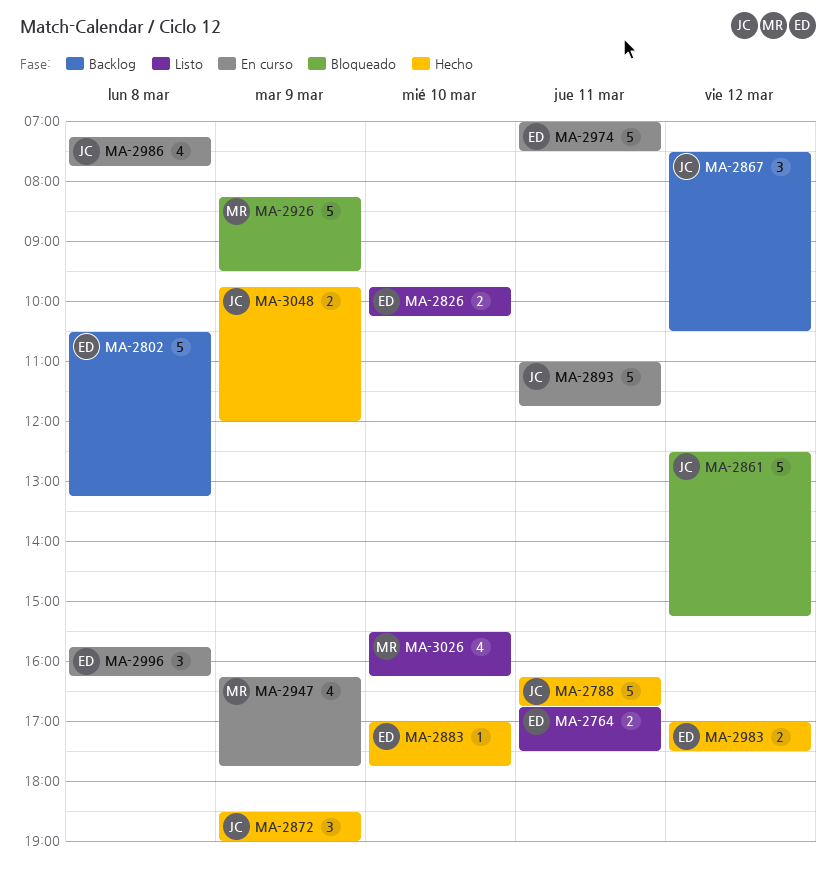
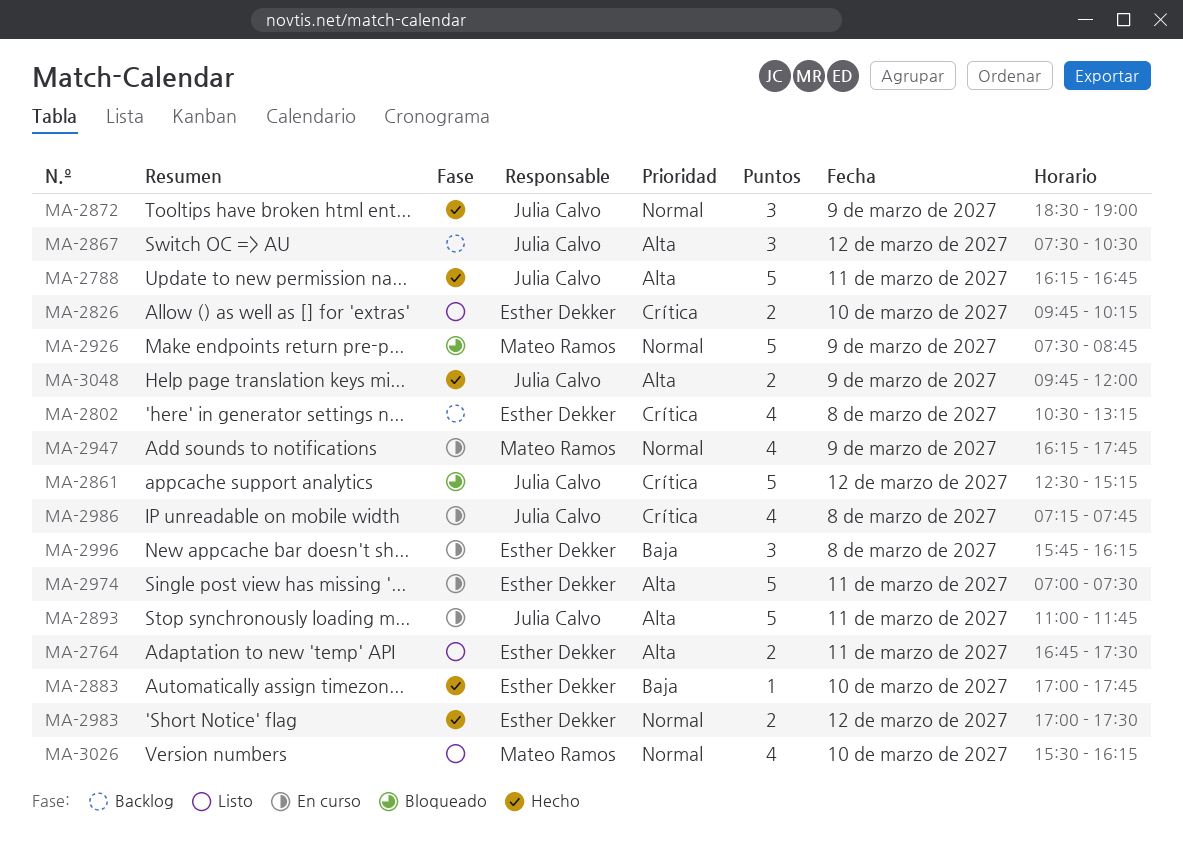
MA-2802, estimate: 5 -> 4
MA-2926, begins: 08:15 -> 07:30
MA-2926, ends: 09:30 -> 08:45

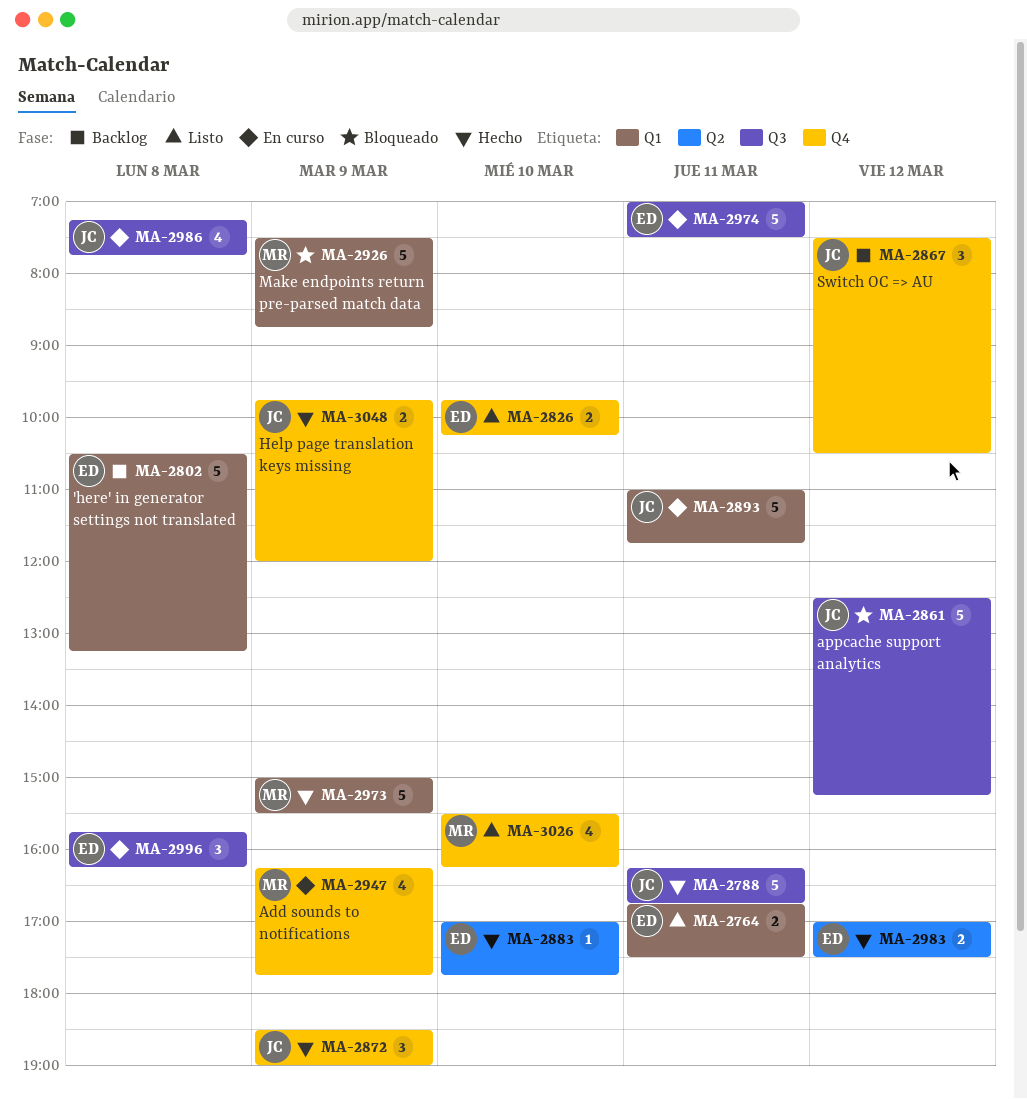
MA-2802, estimate: 4 -> 5
MA-2973: none -> present

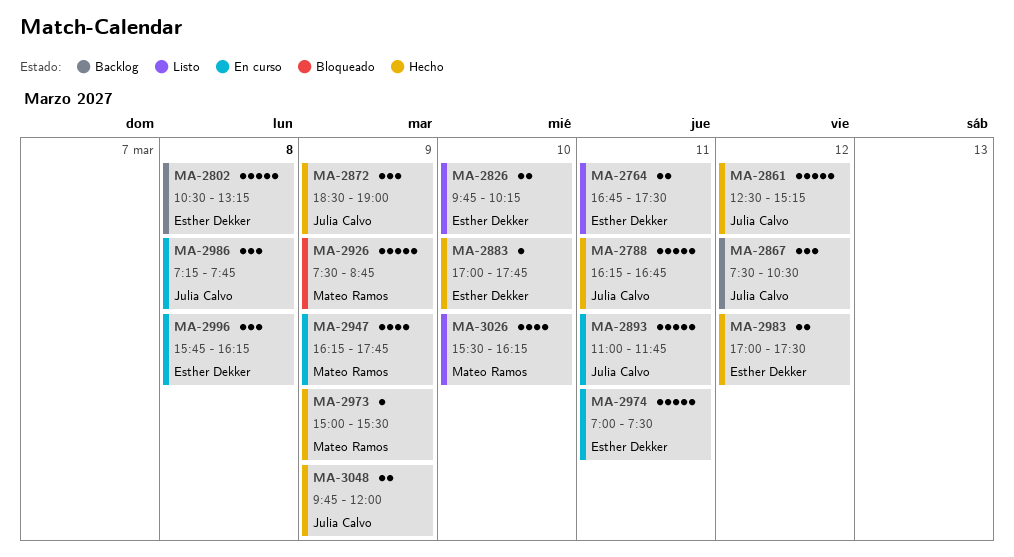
MA-2861, status: Bloqueado -> Hecho
MA-2973, estimate: 5 -> 1
MA-2986, estimate: 4 -> 3

